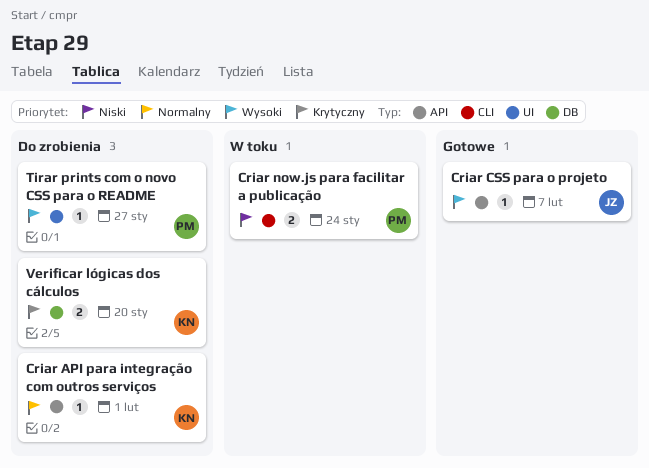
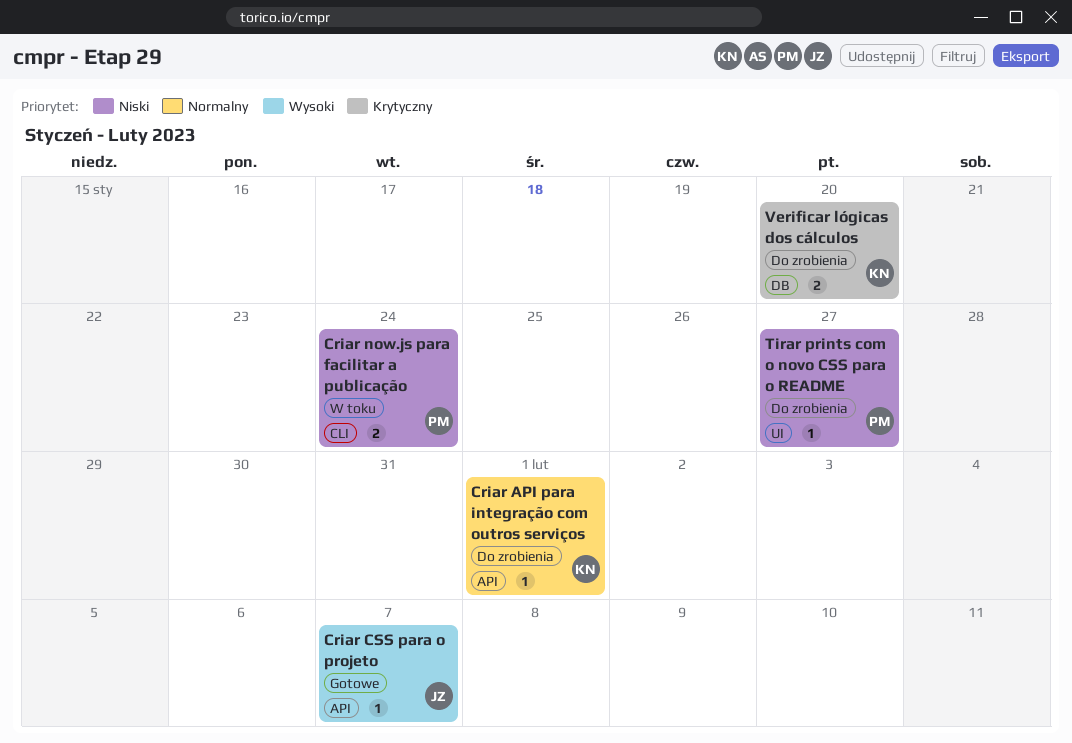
Tirar prints com o novo CSS para o README, priority: Wysoki -> Niski

